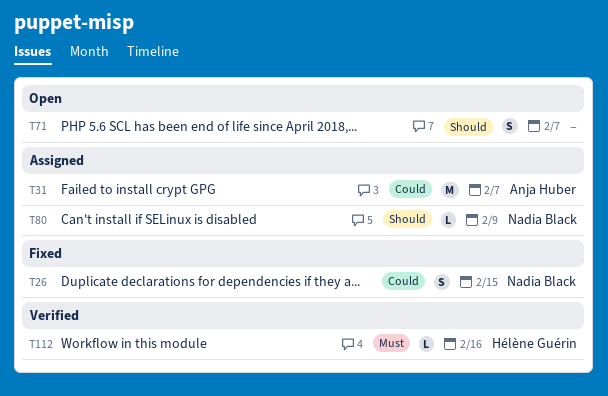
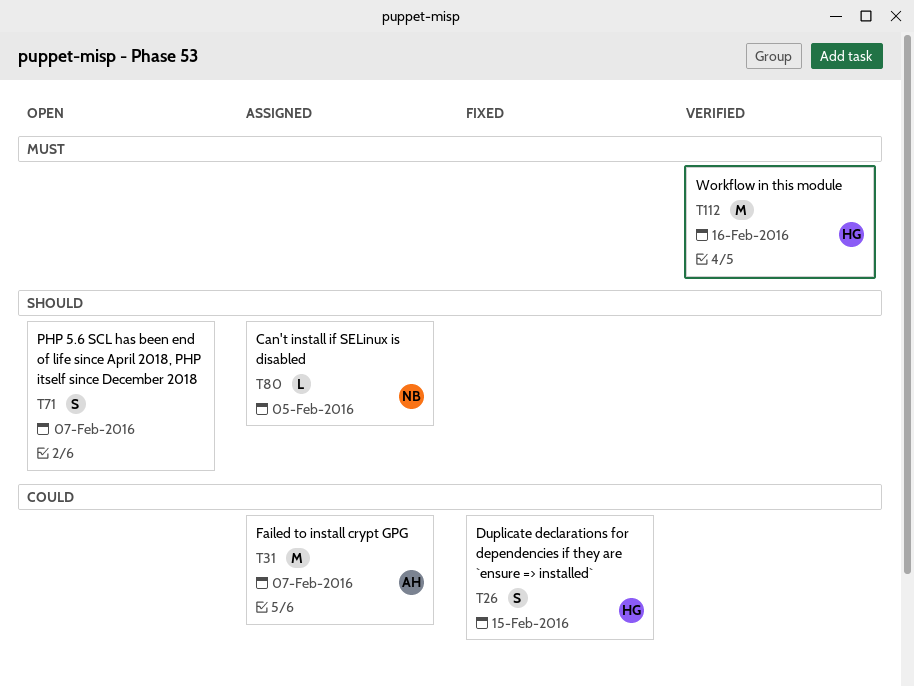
T26, owner: Nadia Black -> Hélène Guérin
T80, due: Feb 9 -> Feb 5
T112, estimate: L -> M

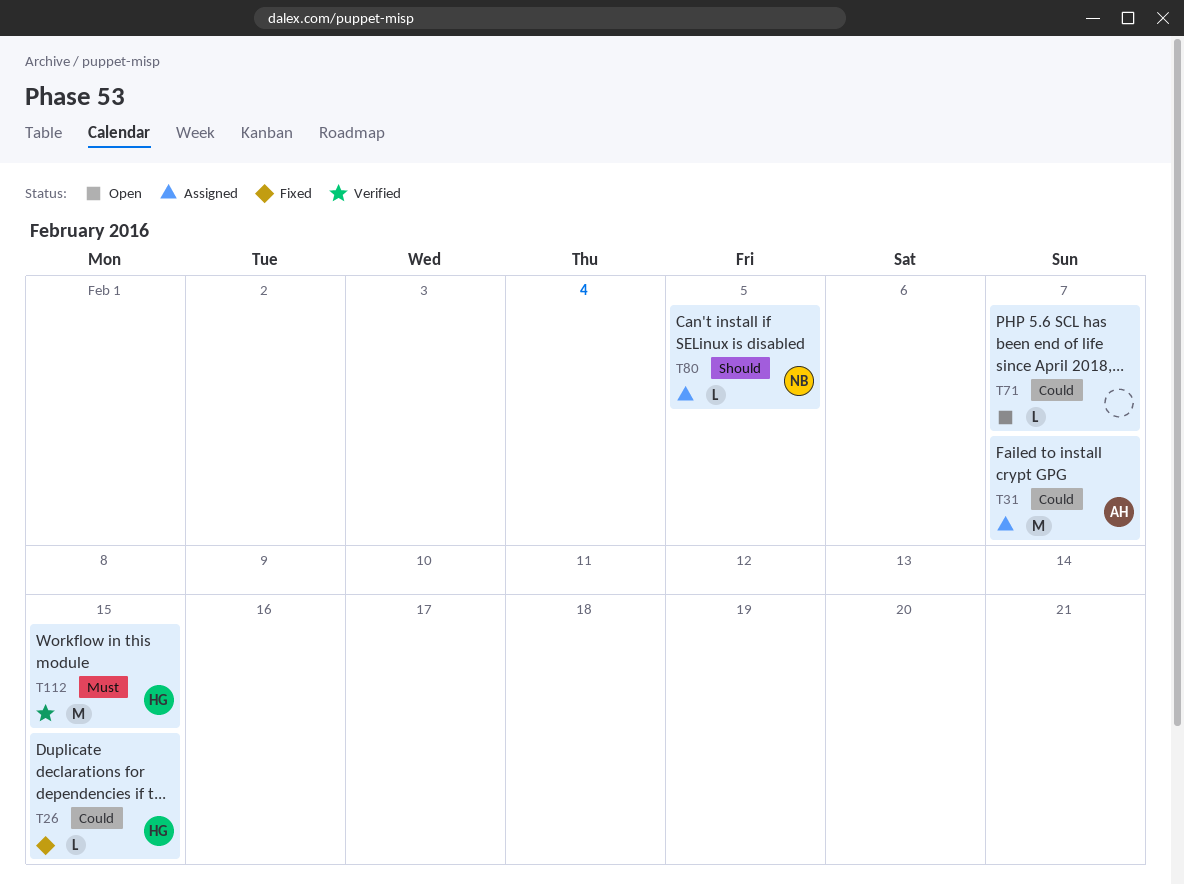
T26, estimate: S -> L
T71, priority: Should -> Could
T71, estimate: S -> L
T112, due: Feb 16 -> Feb 15

